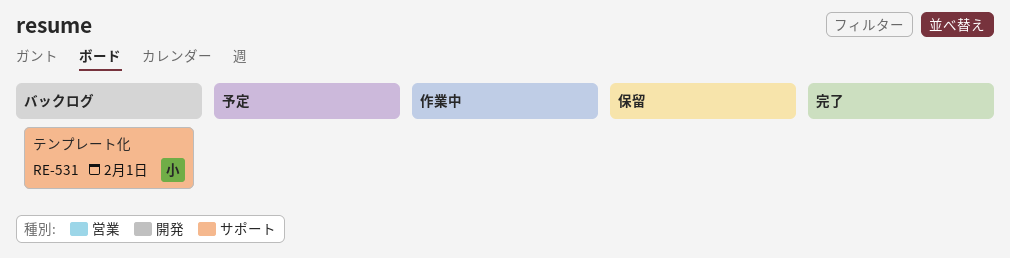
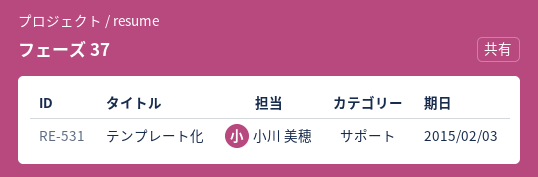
RE-531, due: Feb 1 -> Feb 3

